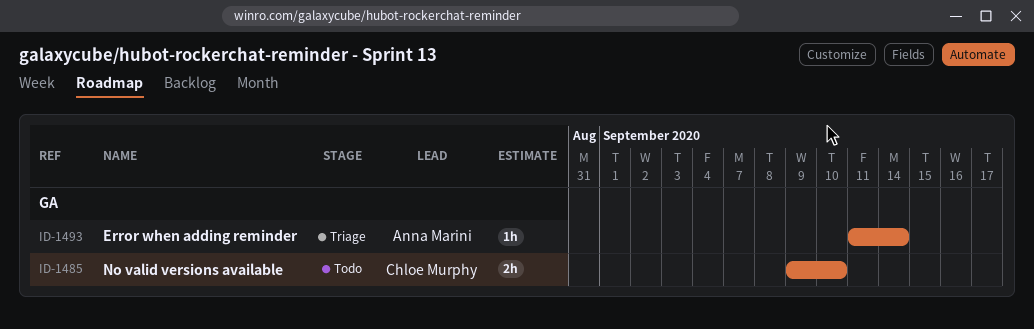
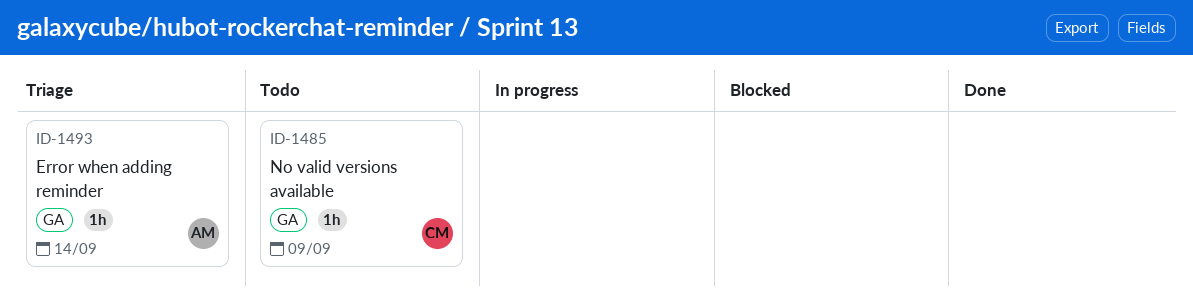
ID-1485, estimate: 2h -> 1h
ID-1485, due: Sep 10 -> Sep 9

